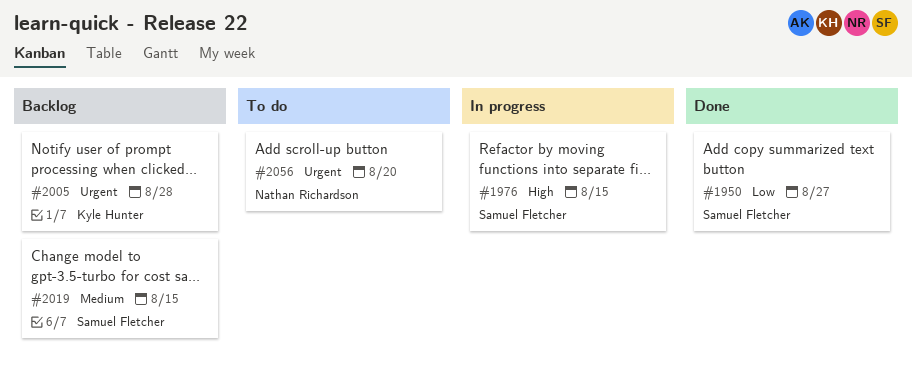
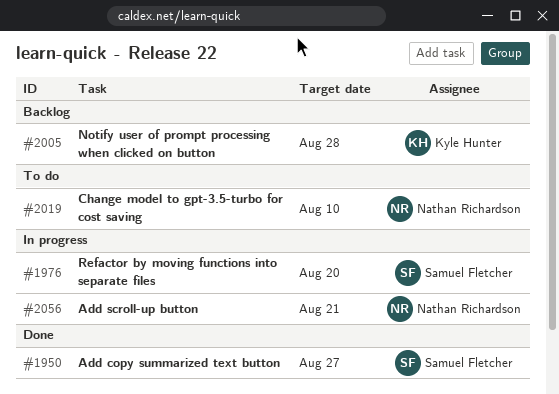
#1976, due: Aug 15 -> Aug 20
#2019, status: Backlog -> To do
#2019, owner: Samuel Fletcher -> Nathan Richardson
#2019, due: Aug 15 -> Aug 10
#2056, status: To do -> In progress
#2056, due: Aug 20 -> Aug 21

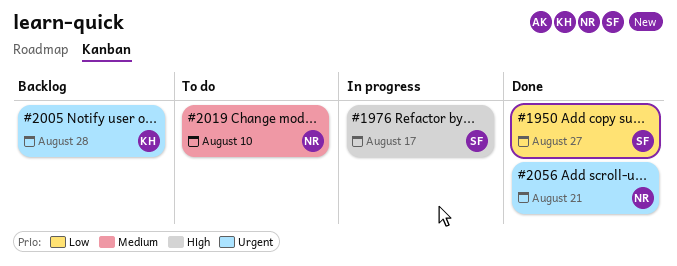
#1976, due: Aug 20 -> Aug 17
#2056, status: In progress -> Done

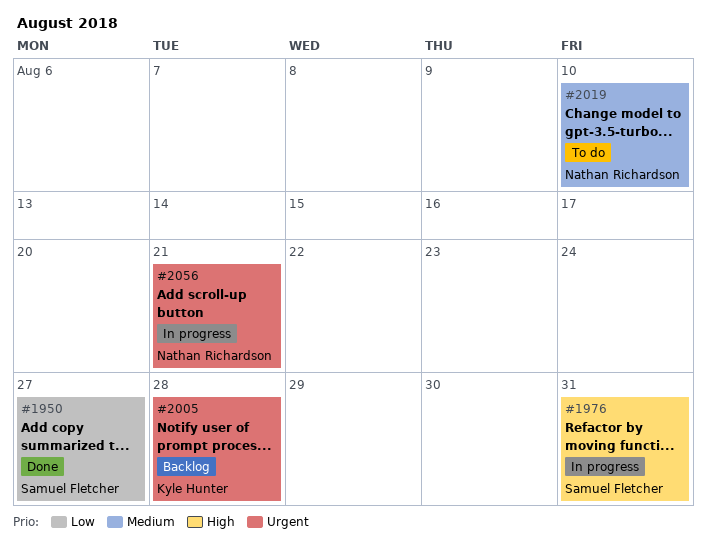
#1976, due: Aug 17 -> Aug 31
#2056, status: Done -> In progress

